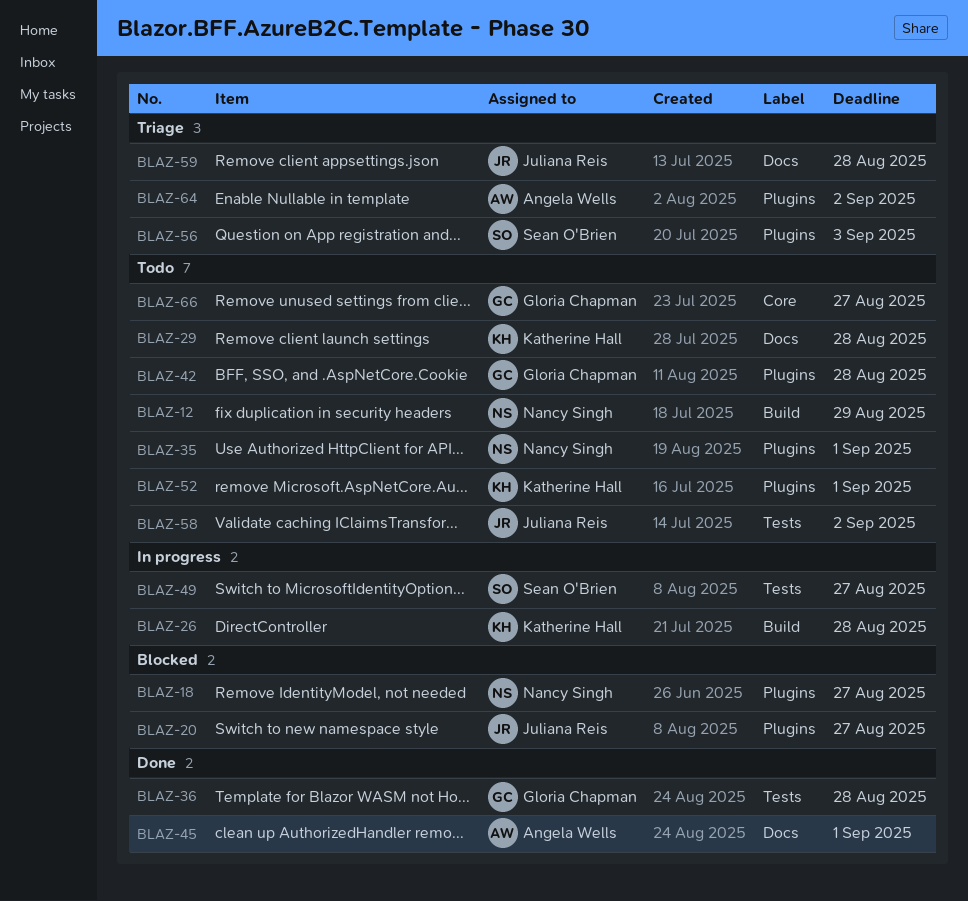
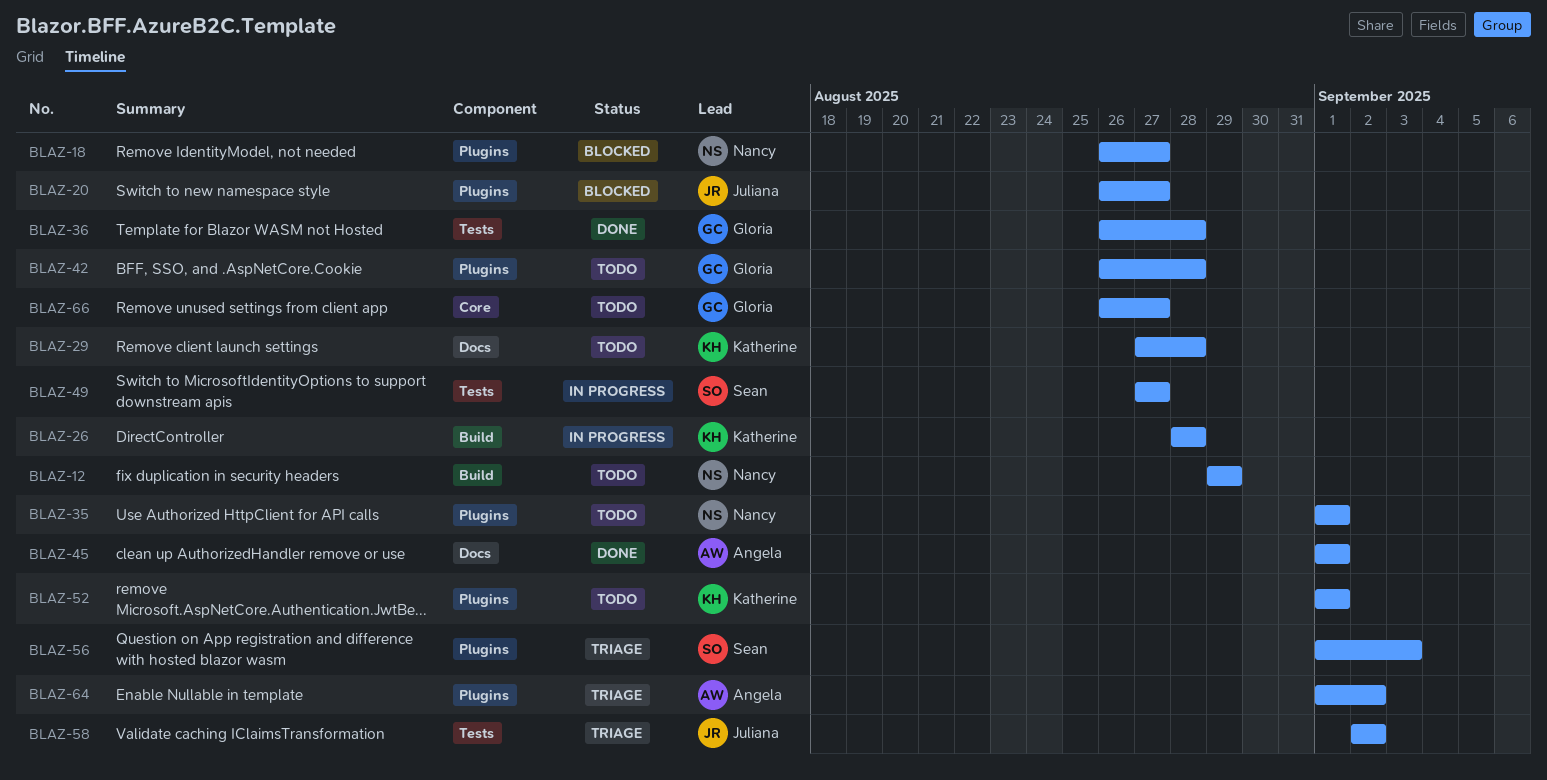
BLAZ-58, status: Todo -> Triage
BLAZ-59: present -> none

